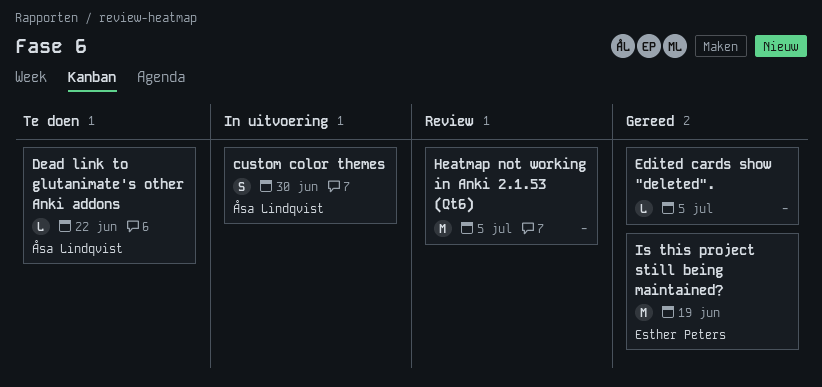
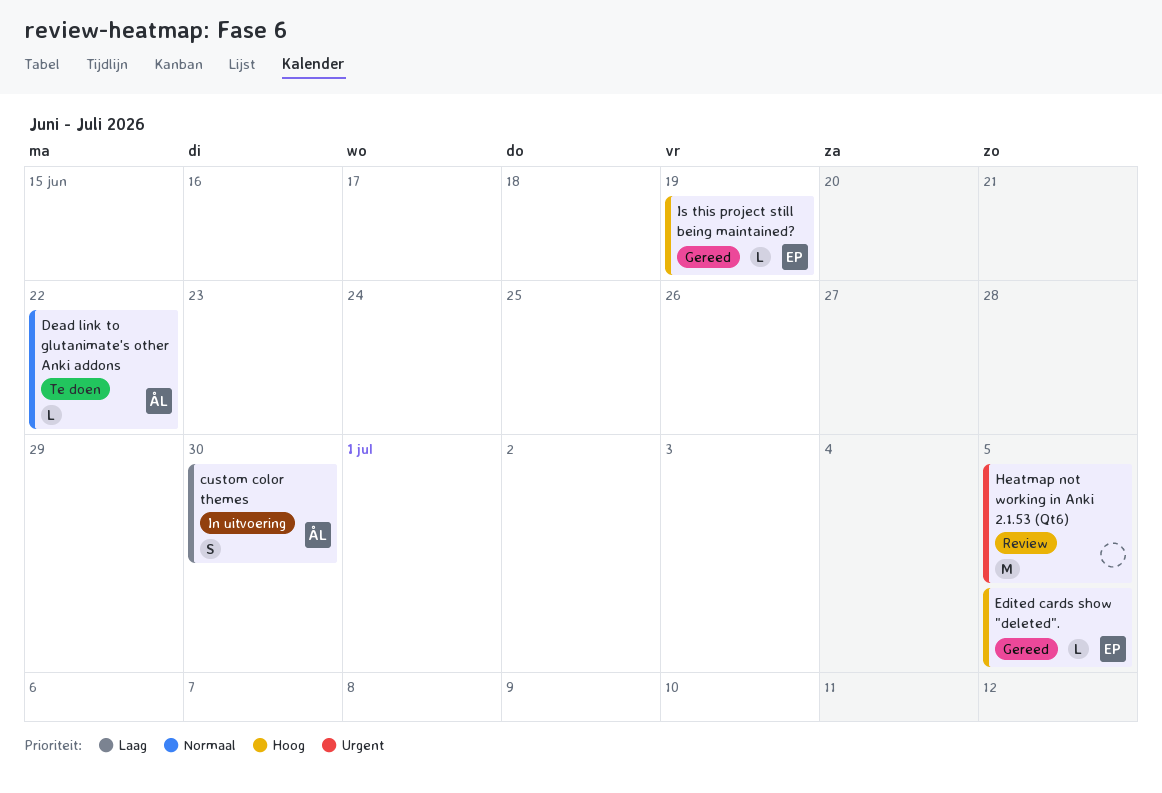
Edited cards show "deleted"., owner: none -> Esther Peters
Is this project still being maintained?, estimate: M -> L

